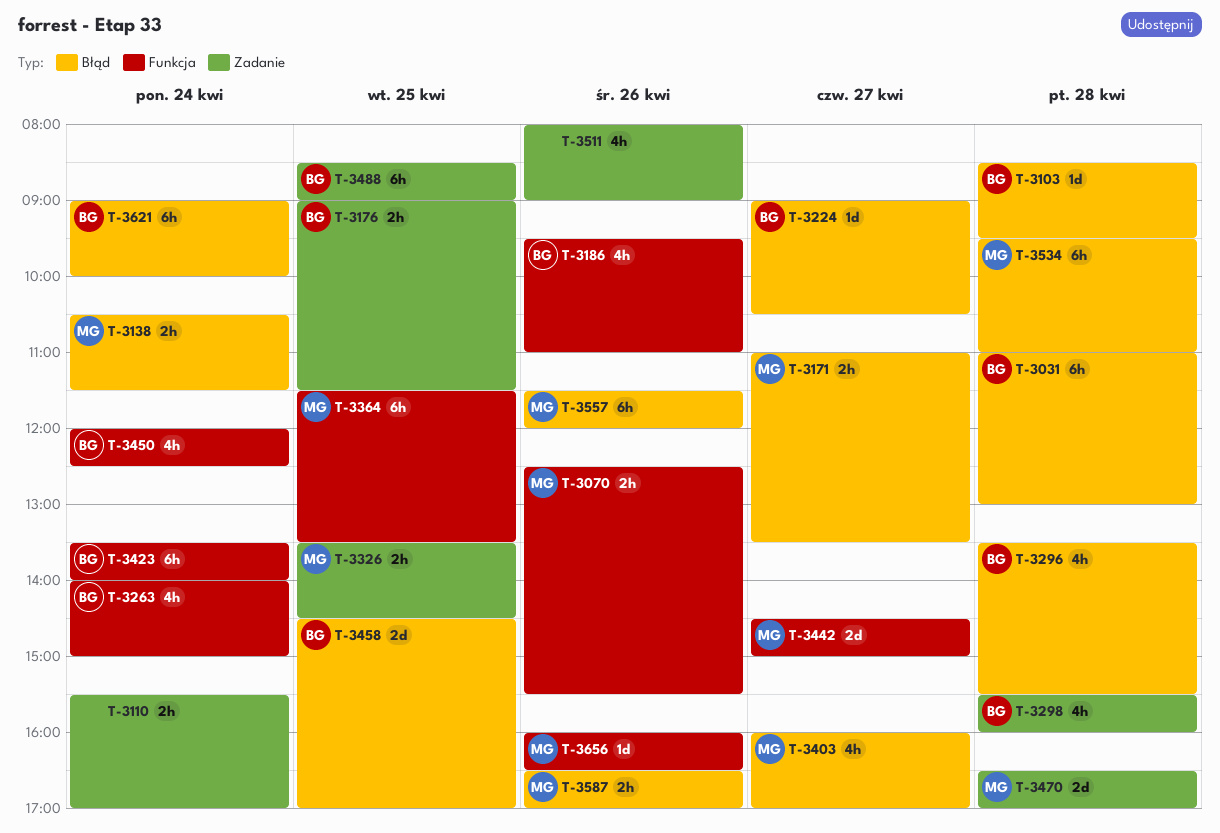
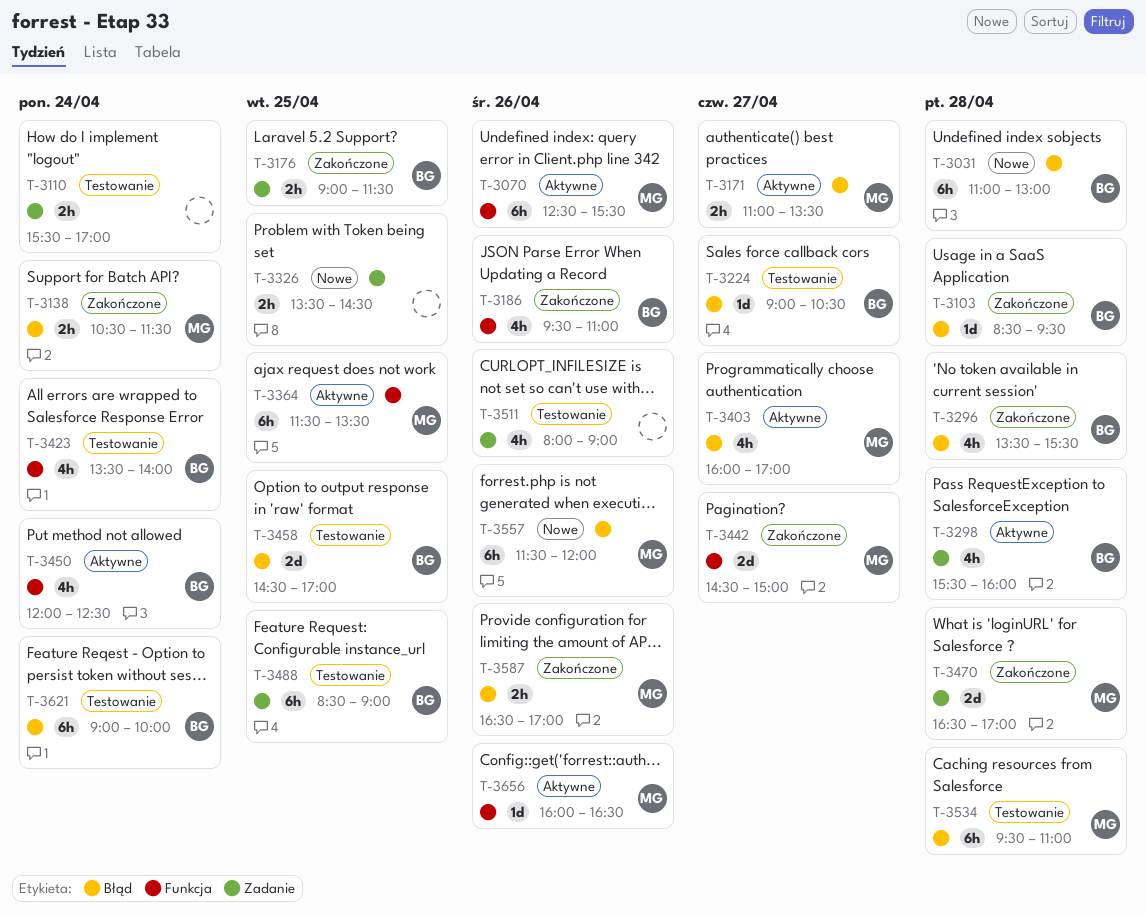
T-3070, estimate: 2h -> 6h
T-3263: present -> none
T-3326, owner: MG -> none
T-3423, estimate: 6h -> 4h

